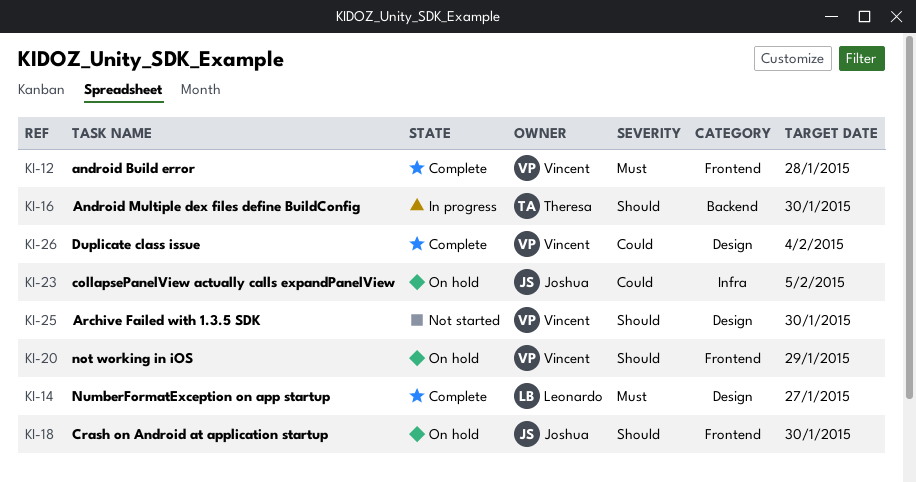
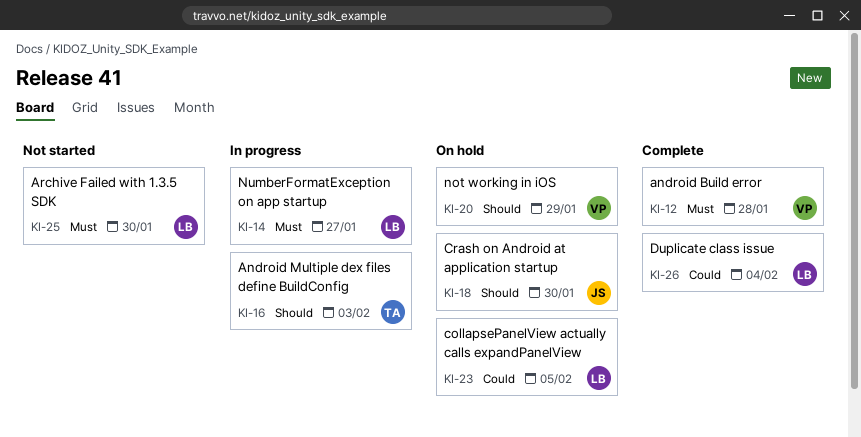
KI-14, status: Complete -> In progress
KI-16, due: Jan 30 -> Feb 3
KI-23, owner: Joshua -> Leonardo
KI-25, owner: Vincent -> Leonardo
KI-25, priority: Should -> Must
KI-26, owner: Vincent -> Leonardo

